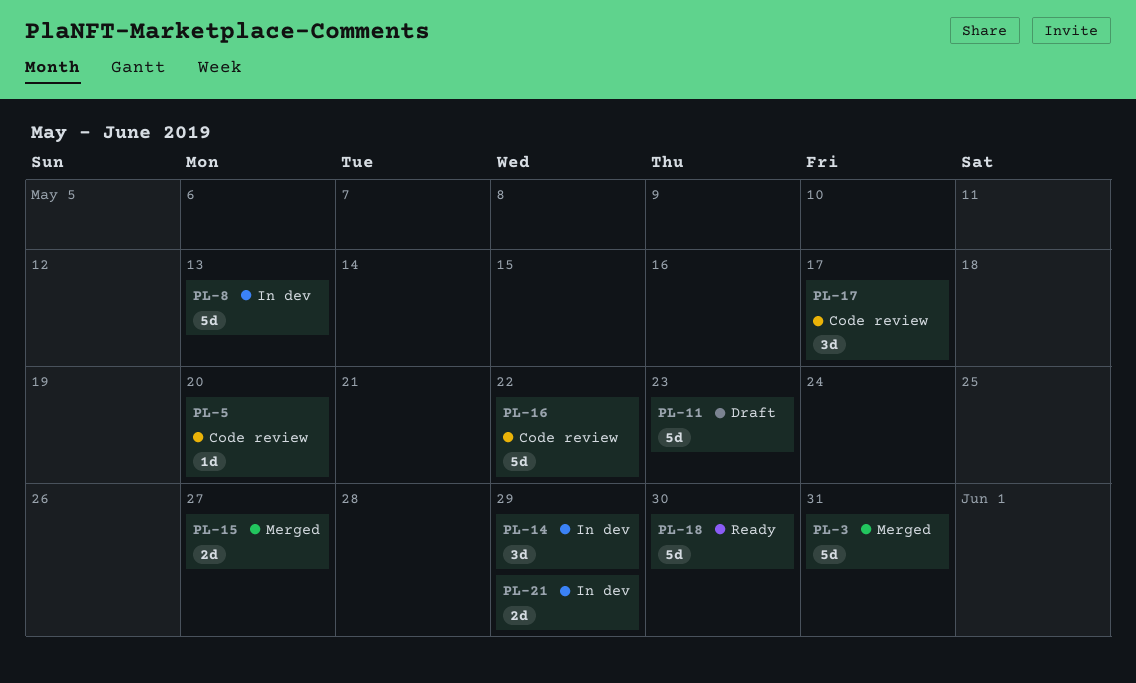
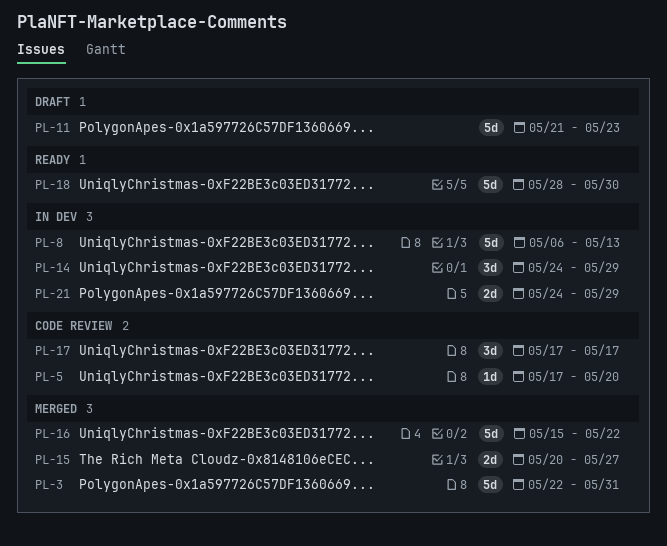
PL-16, status: Code review -> Merged

